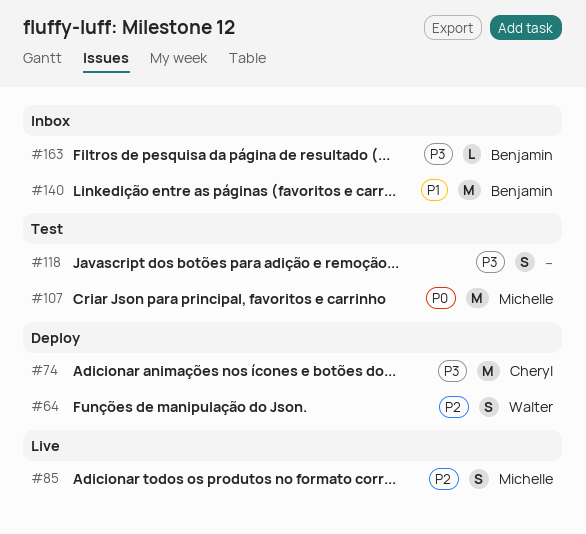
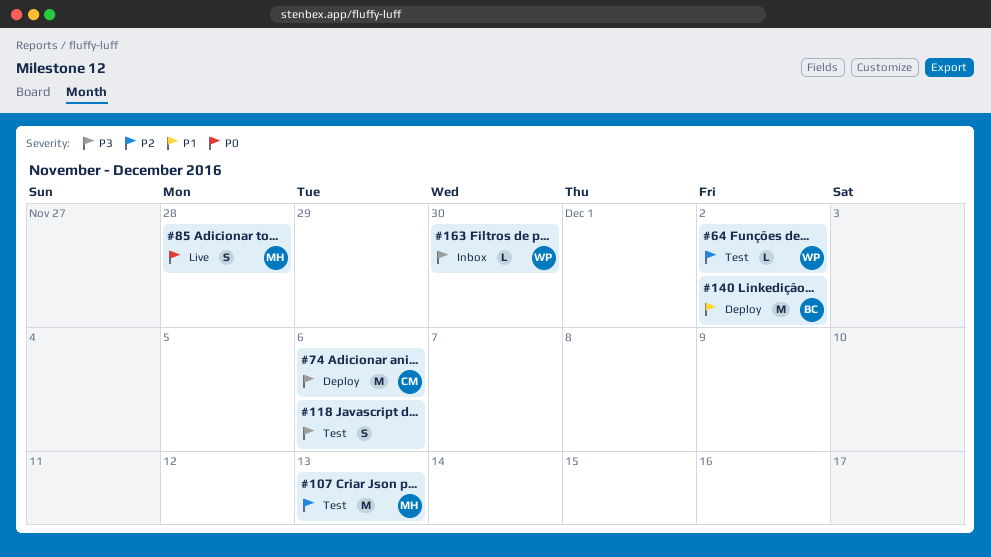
#64, status: Deploy -> Test
#64, estimate: S -> L
#85, priority: P2 -> P0
#107, priority: P0 -> P2
#140, status: Inbox -> Deploy
#163, owner: Benjamin -> Walter

